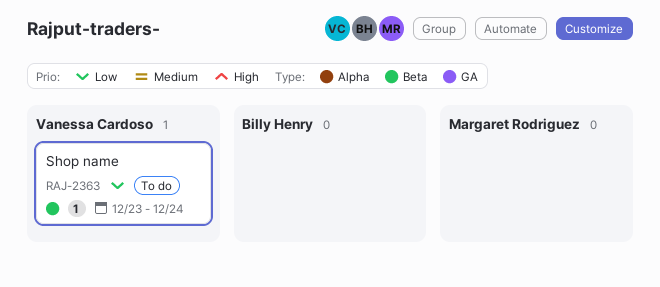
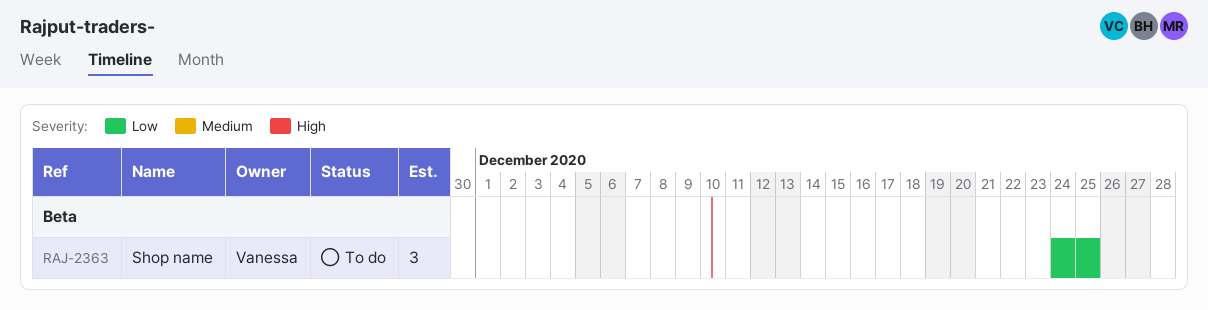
RAJ-2363, estimate: 1 -> 3
RAJ-2363, start: Dec 23 -> Dec 24
RAJ-2363, due: Dec 24 -> Dec 25

